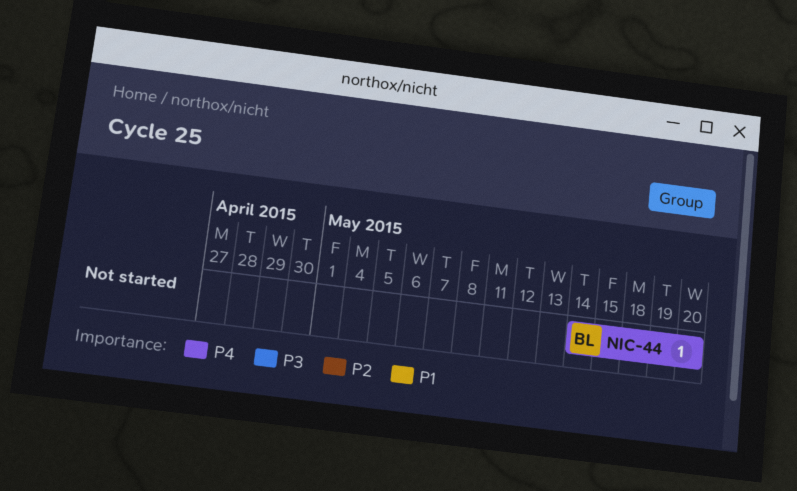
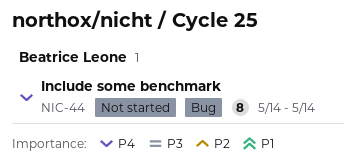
NIC-44, estimate: 1 -> 8
NIC-44, due: May 20 -> May 14

